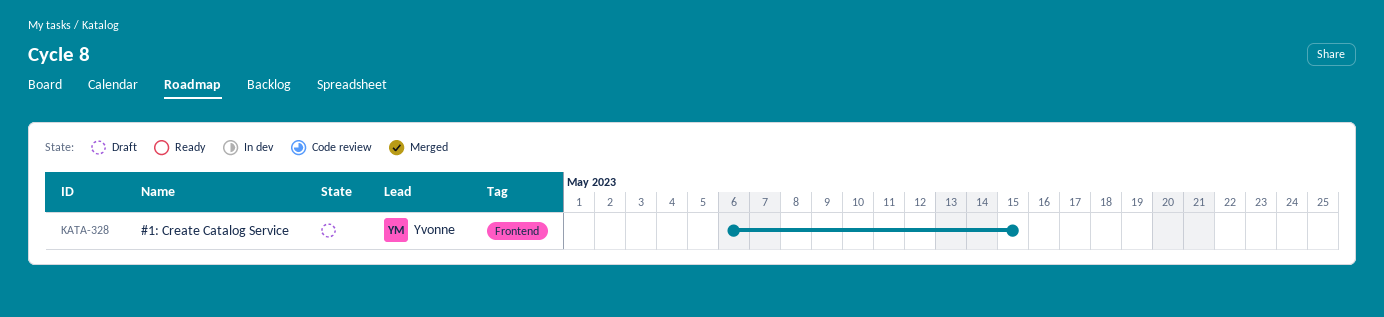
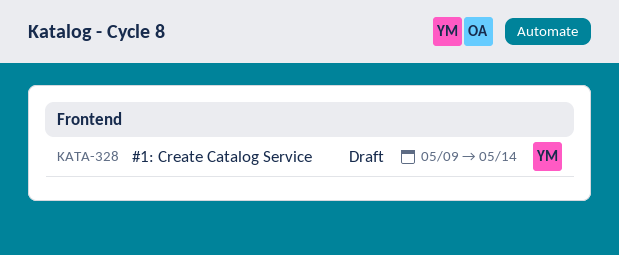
KATA-328, start: May 6 -> May 9
KATA-328, due: May 15 -> May 14

